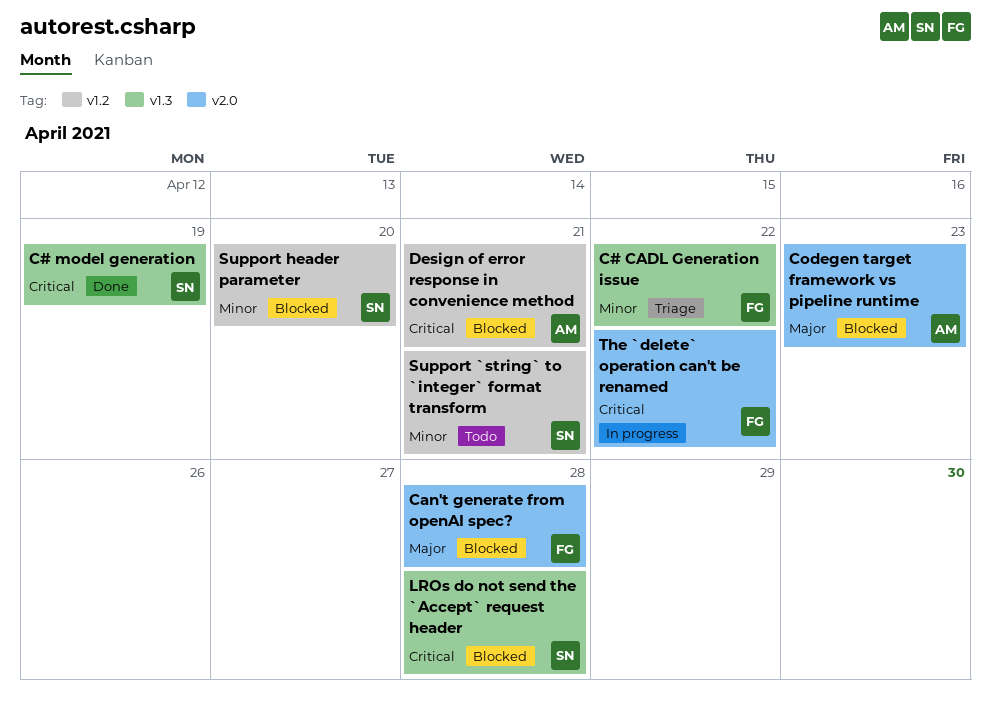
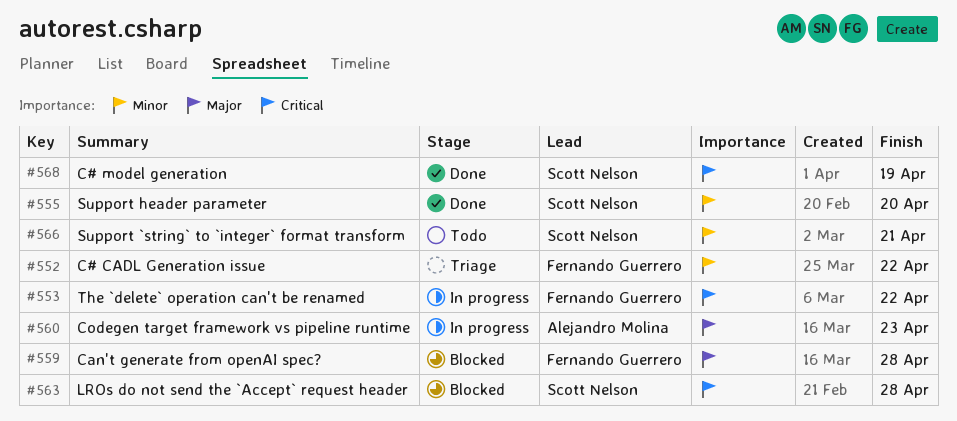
Codegen target framework vs pipeline runtime, status: Blocked -> In progress
Design of error response in convenience method: present -> none
Support header parameter, status: Blocked -> Done

